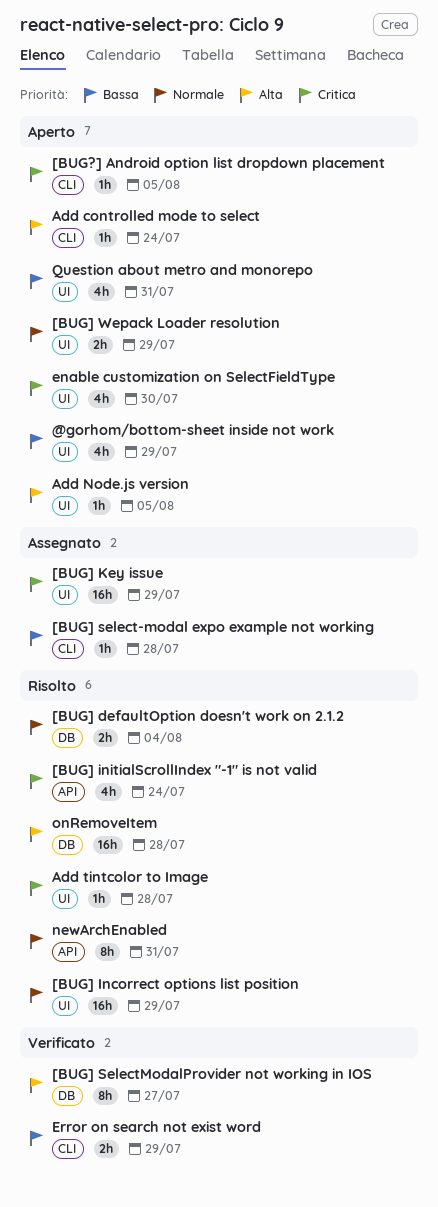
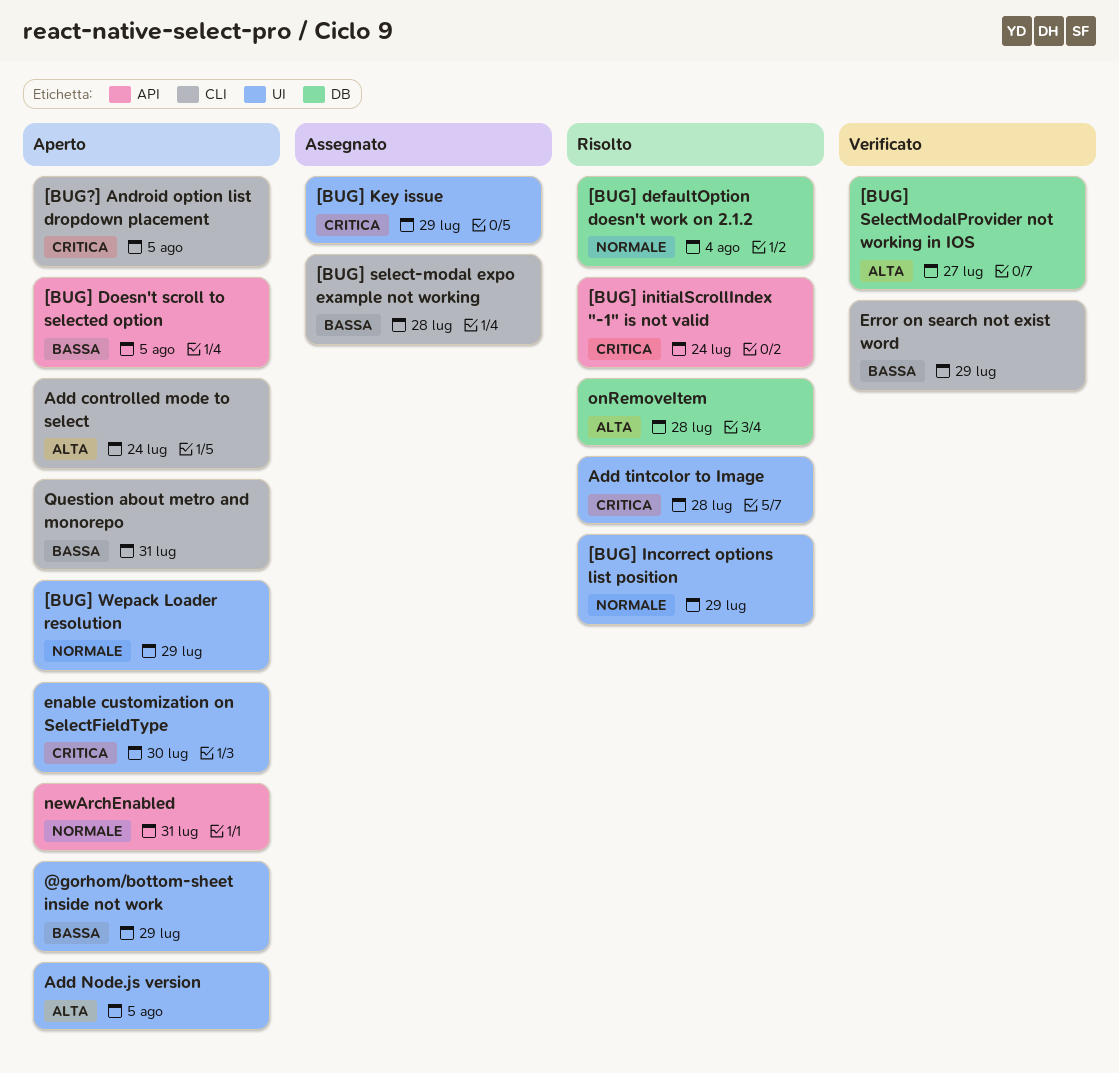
[BUG] Doesn't scroll to selected option: none -> present
newArchEnabled, status: Risolto -> Aperto
Question about metro and monorepo, label: UI -> CLI

